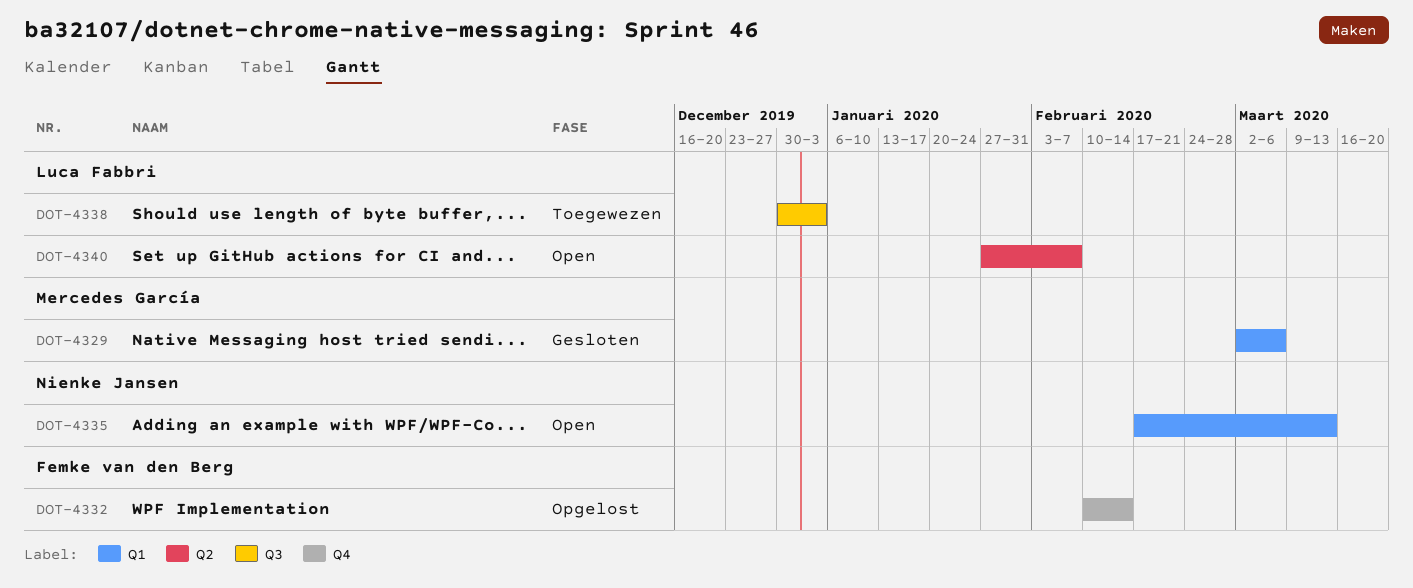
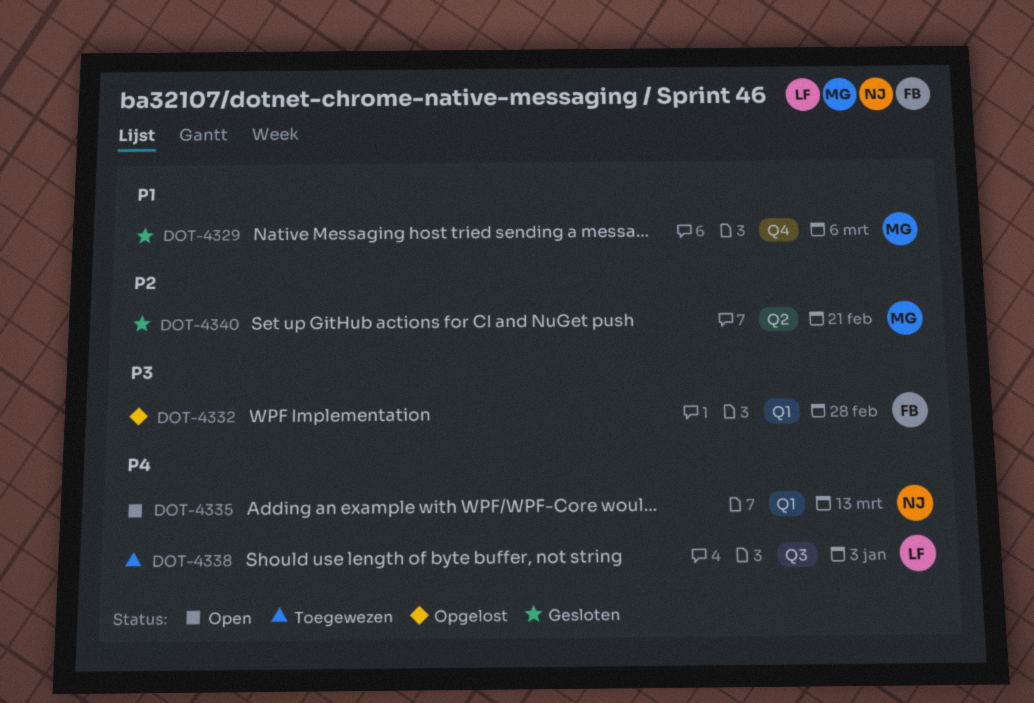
DOT-4329, label: Q1 -> Q4
DOT-4332, label: Q4 -> Q1
DOT-4332, due: Feb 14 -> Feb 28
DOT-4340, status: Open -> Gesloten
DOT-4340, owner: Luca Fabbri -> Mercedes García
DOT-4340, due: Feb 7 -> Feb 21

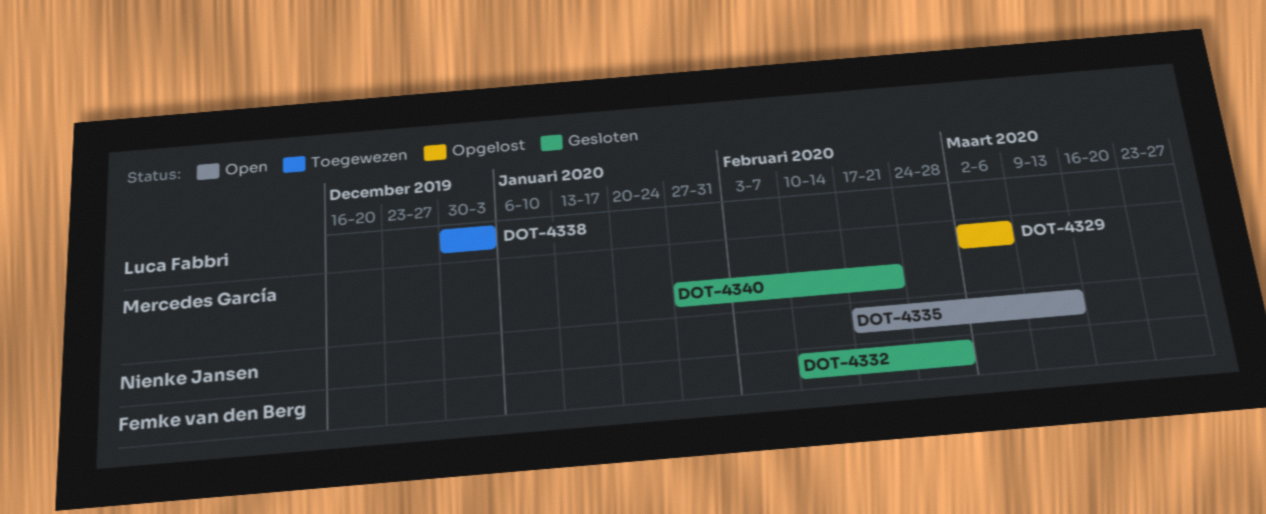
DOT-4329, status: Gesloten -> Opgelost
DOT-4332, status: Opgelost -> Gesloten

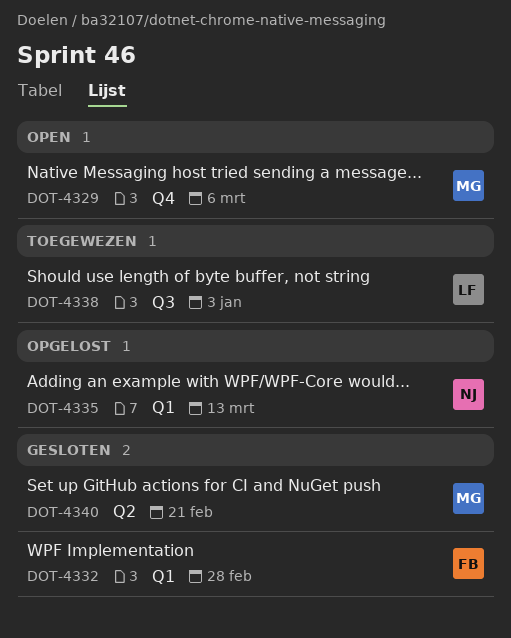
DOT-4329, status: Opgelost -> Open
DOT-4335, status: Open -> Opgelost

